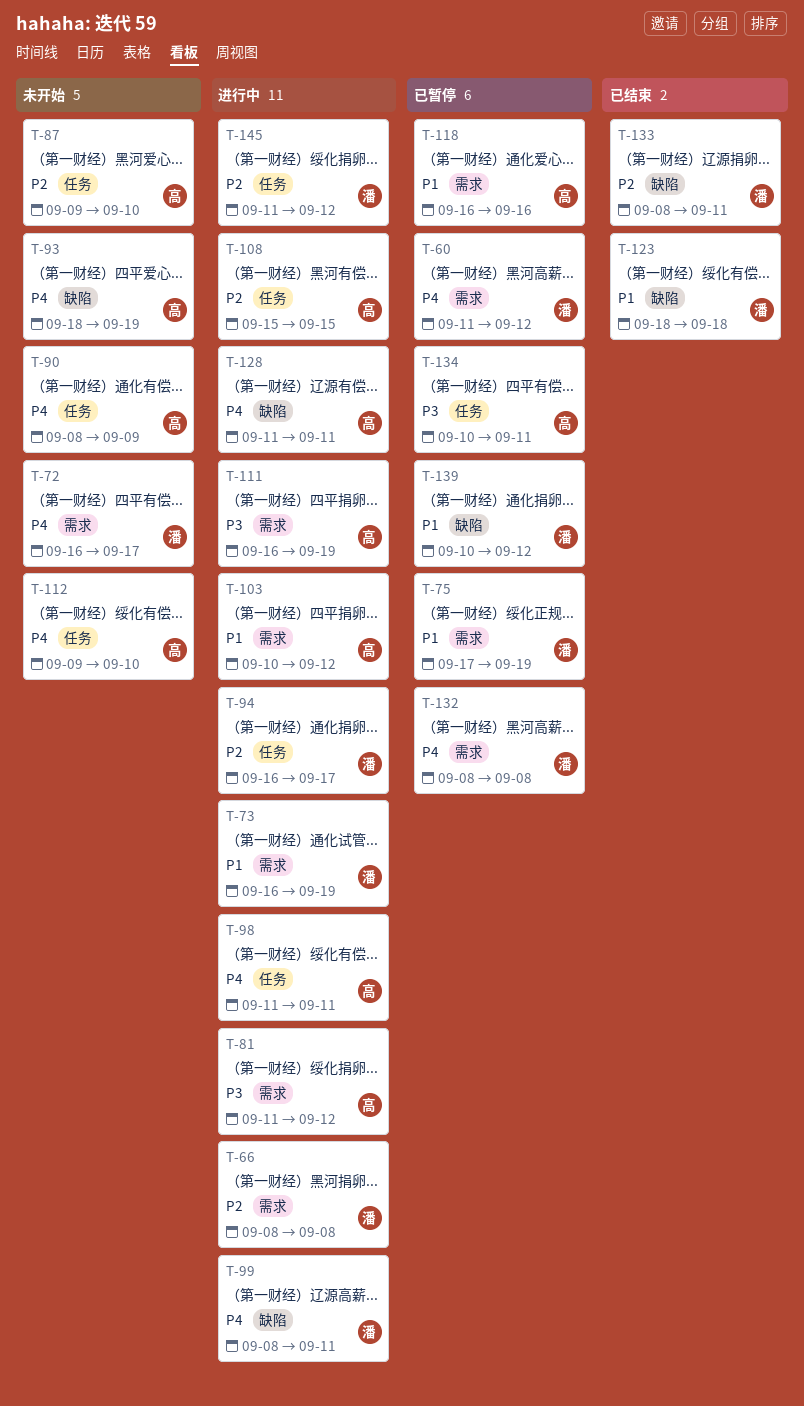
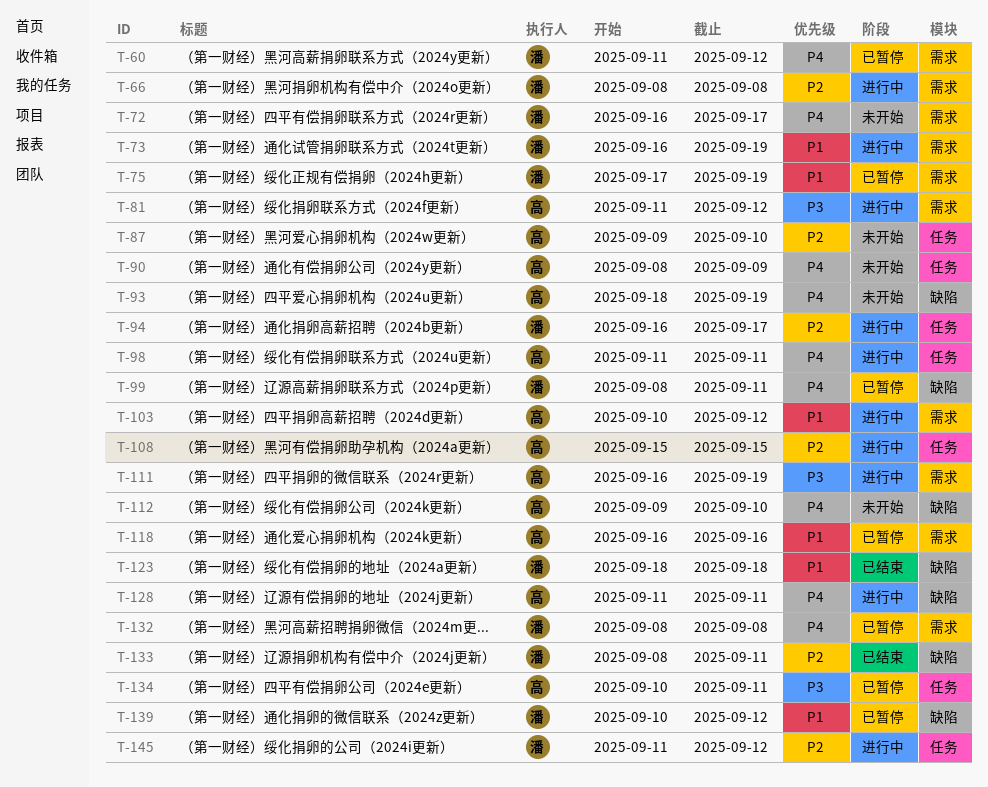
T-99, status: 进行中 -> 已暂停
T-112, label: 任务 -> 缺陷

